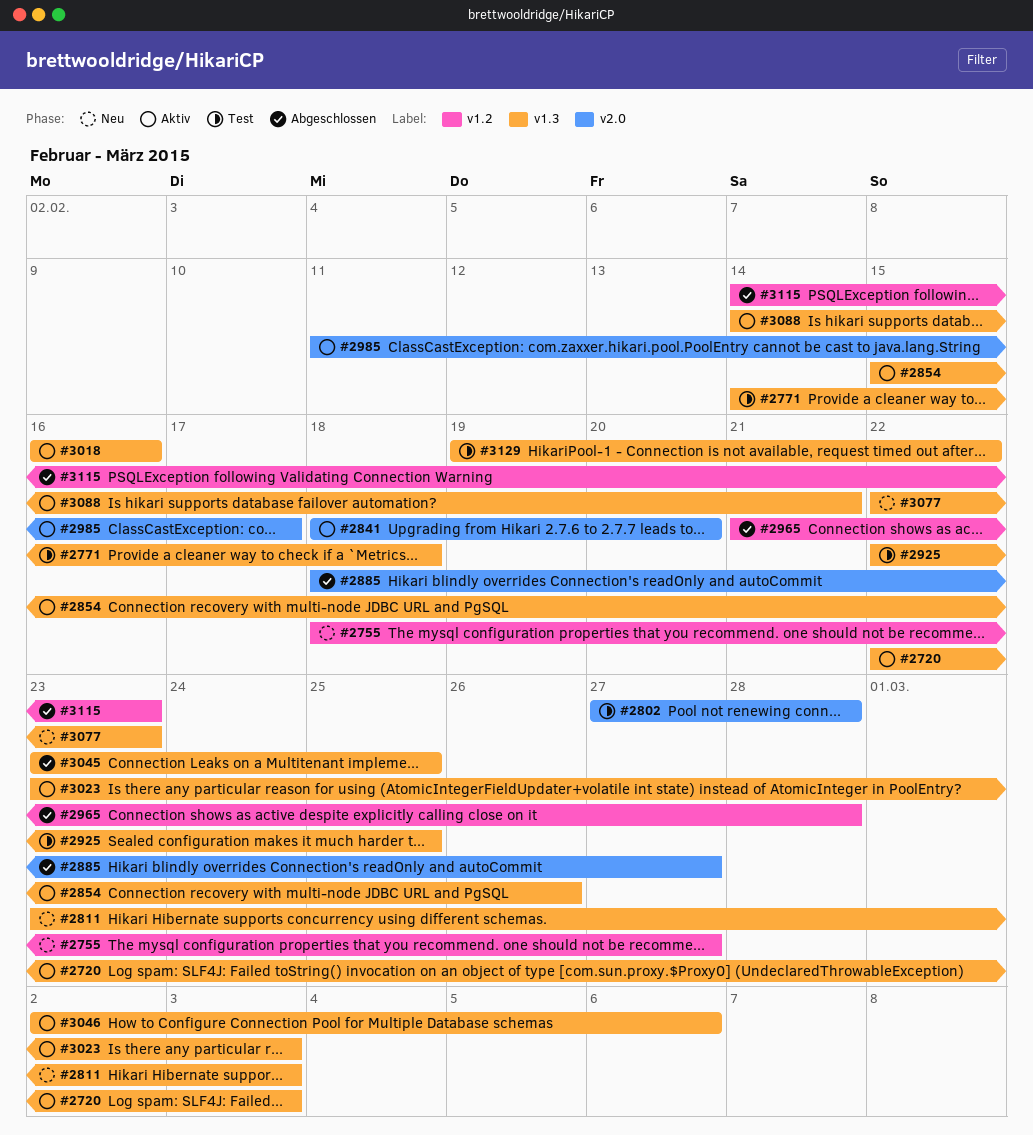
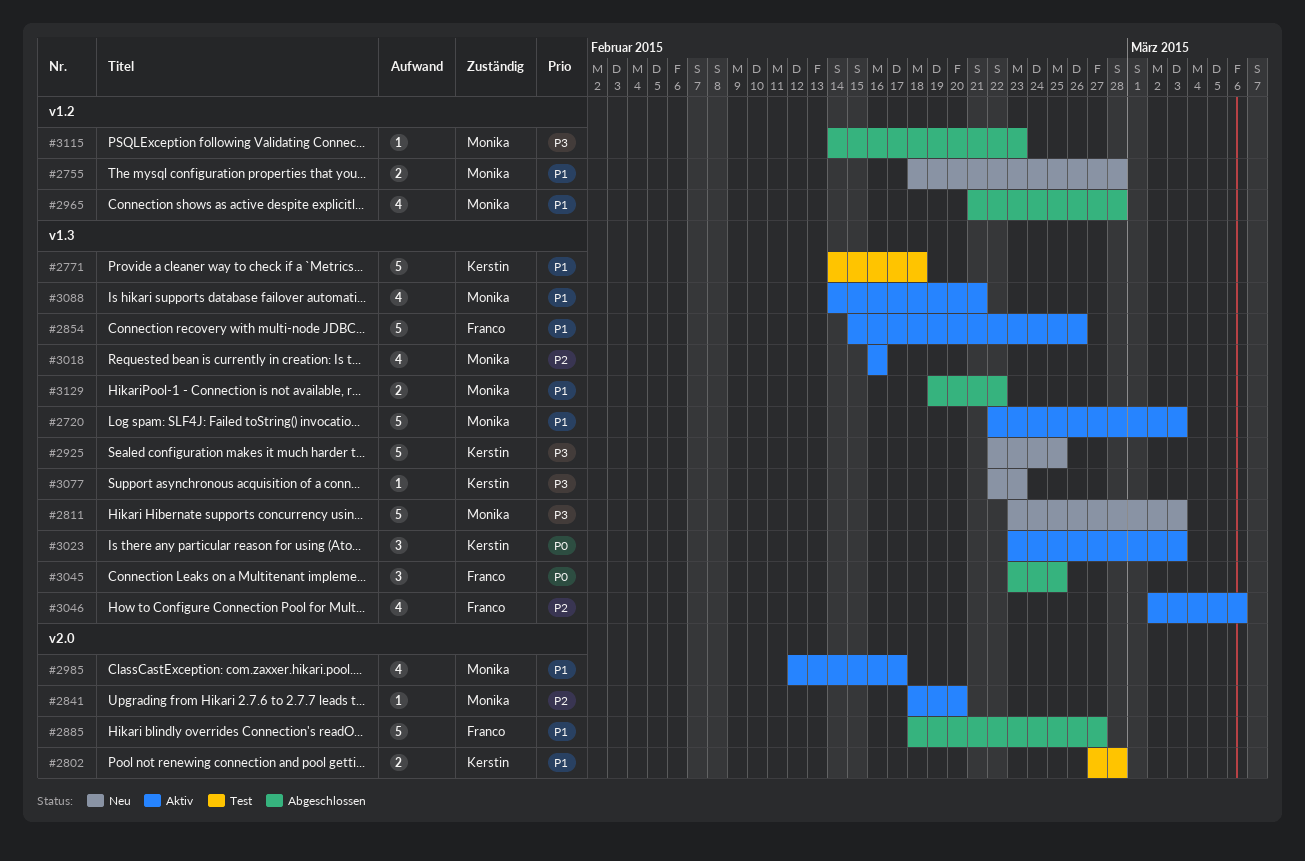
#2755, due: Feb 27 -> Feb 28
#2925, status: Test -> Neu
#2985, start: Feb 11 -> Feb 12
#3129, status: Test -> Abgeschlossen

